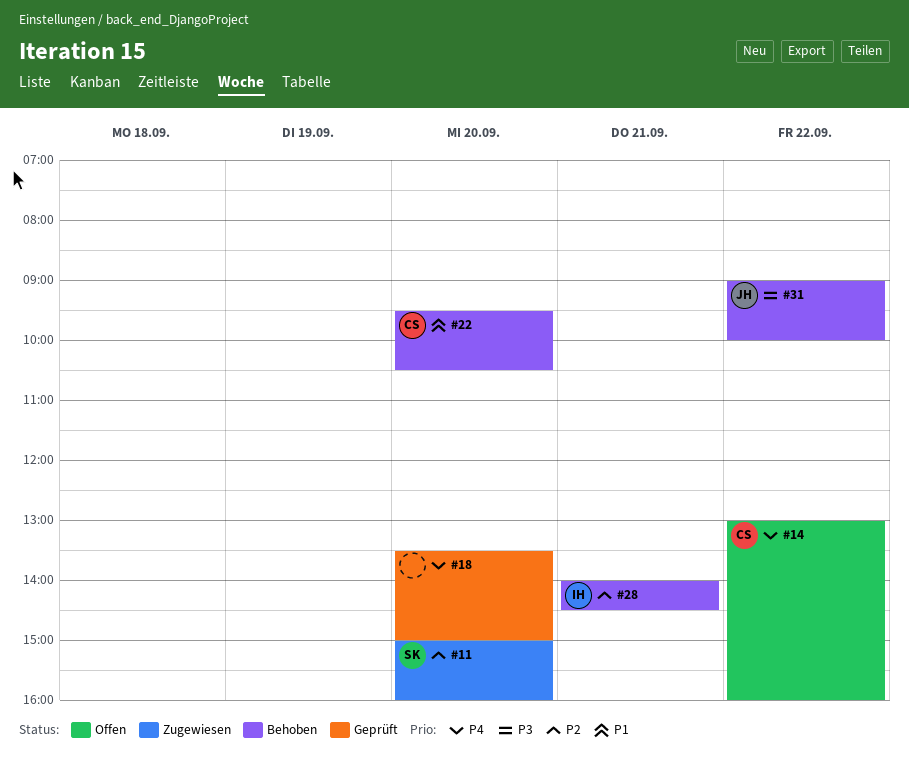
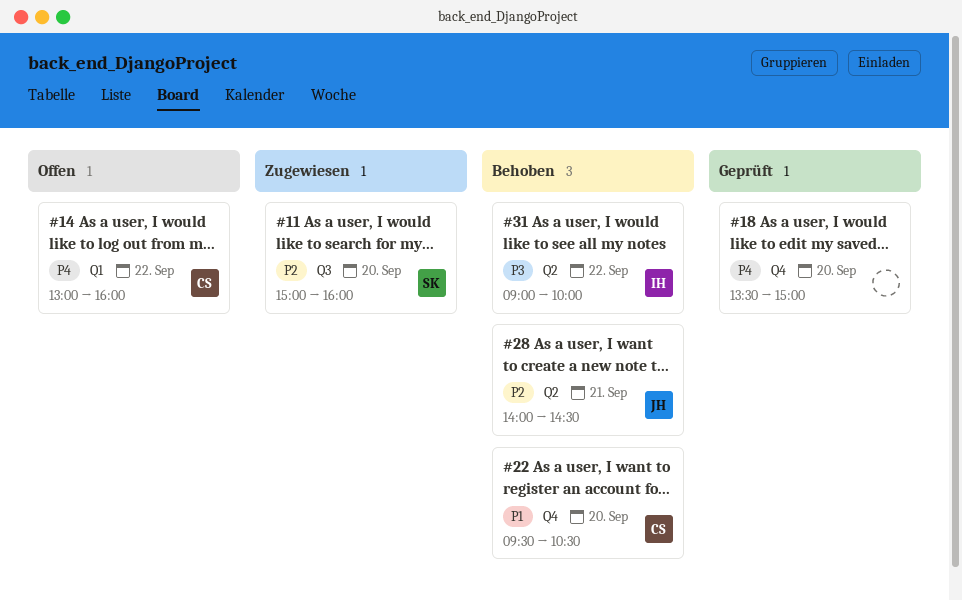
#28, owner: IH -> JH
#31, owner: JH -> IH

